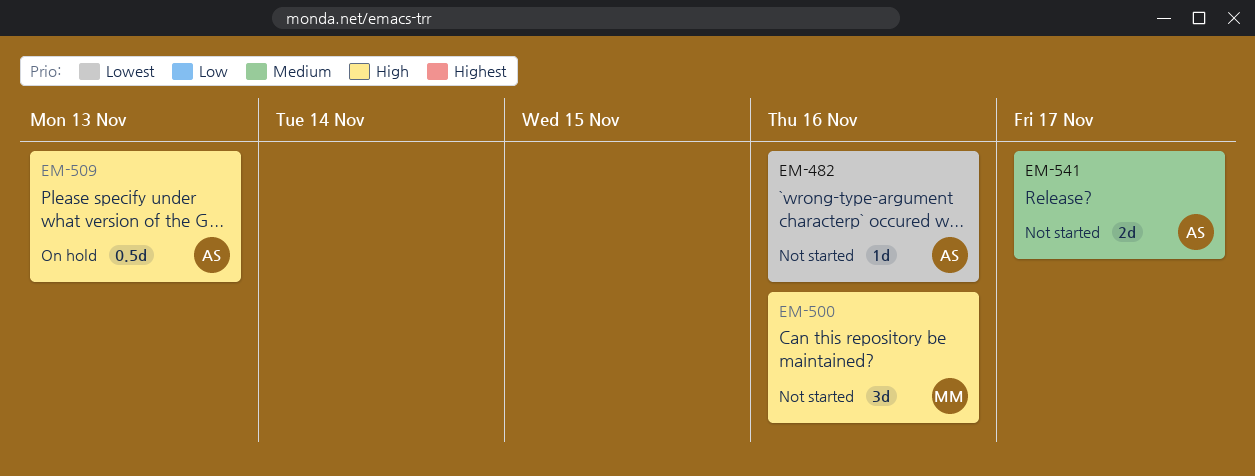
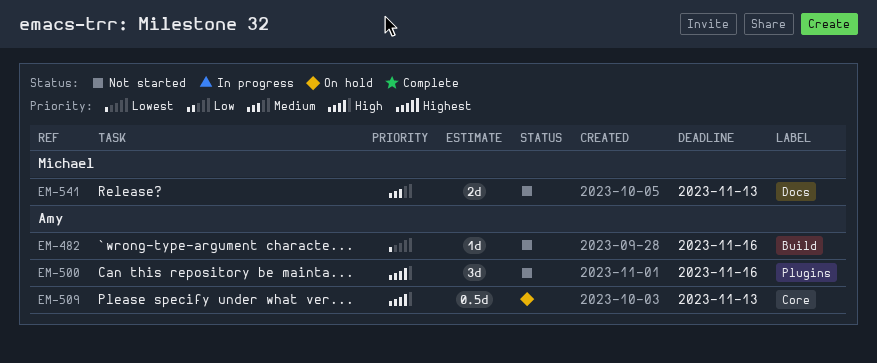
EM-500, owner: Michael -> Amy
EM-541, owner: Amy -> Michael
EM-541, due: Nov 17 -> Nov 13

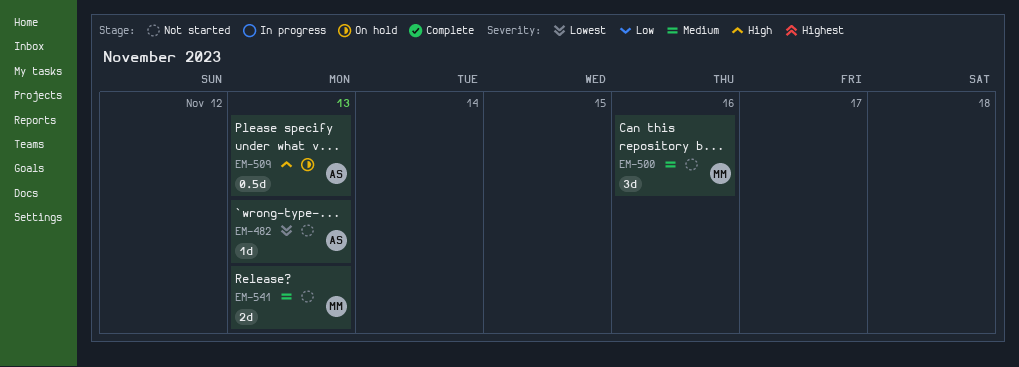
EM-482, due: Nov 16 -> Nov 13
EM-500, owner: Amy -> Michael
EM-500, priority: High -> Medium

